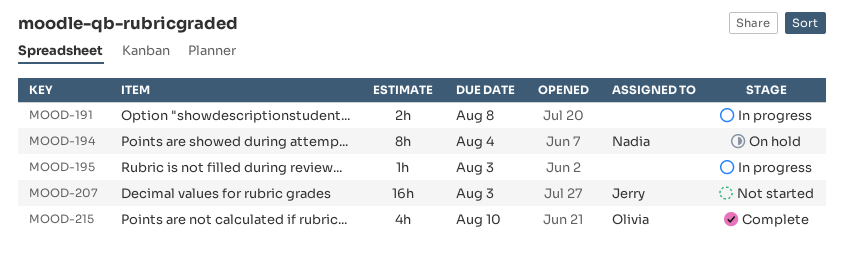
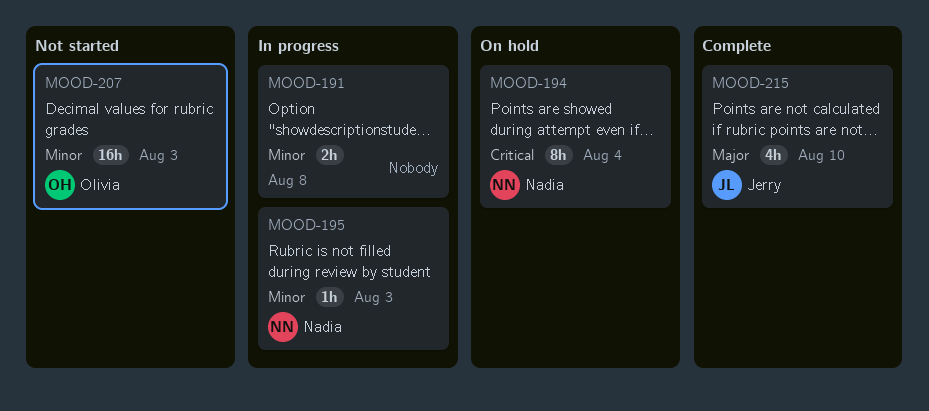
MOOD-195, owner: none -> Nadia
MOOD-207, owner: Jerry -> Olivia
MOOD-215, owner: Olivia -> Jerry

